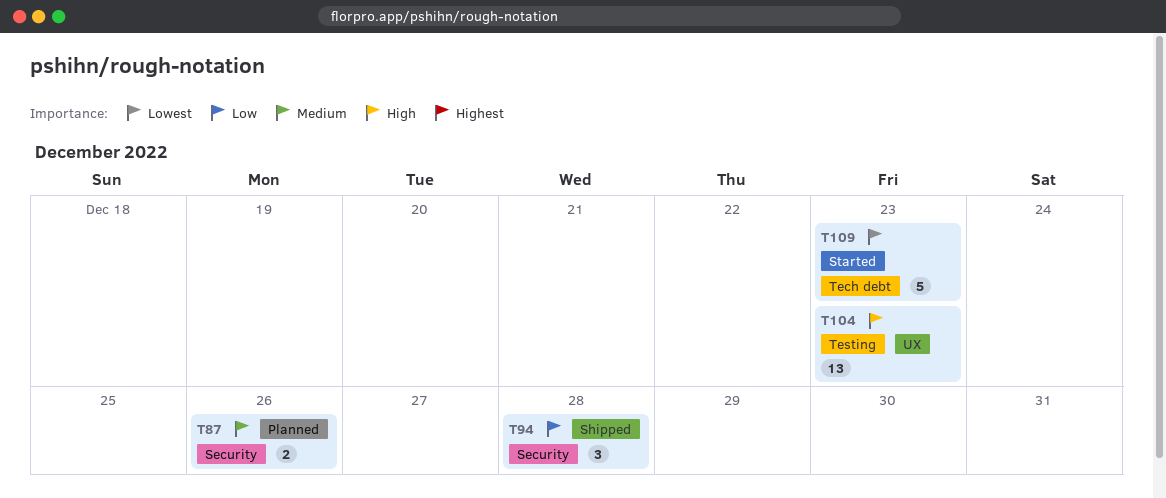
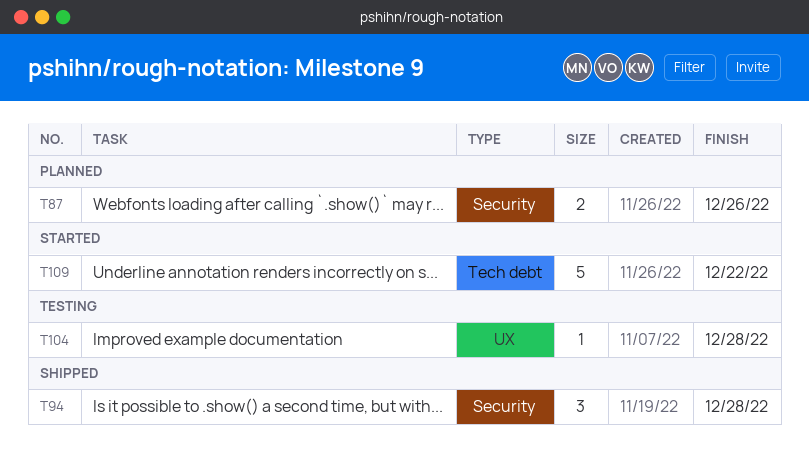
T104, estimate: 13 -> 1
T104, due: Dec 23 -> Dec 28
T109, due: Dec 23 -> Dec 22

